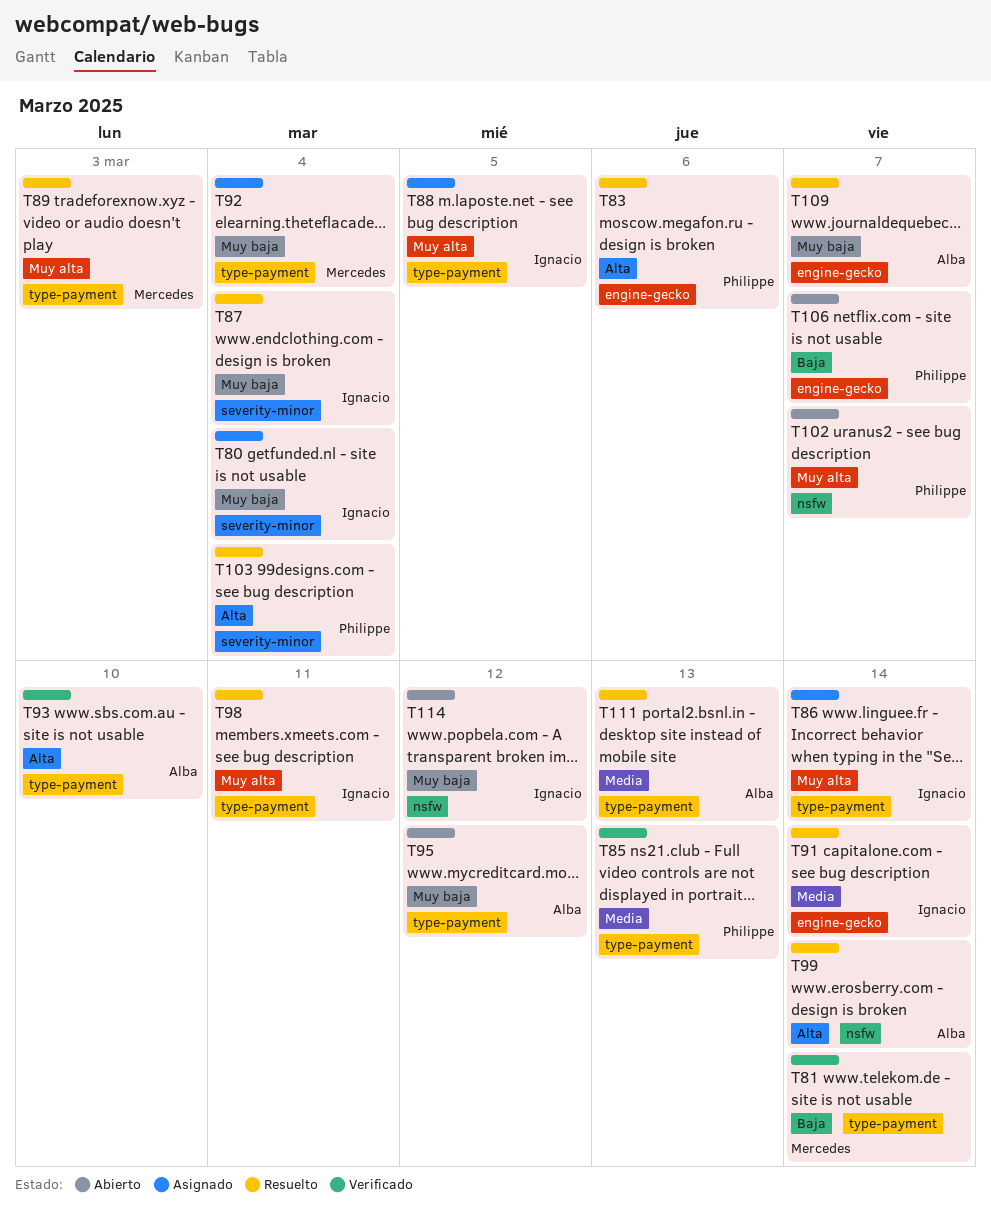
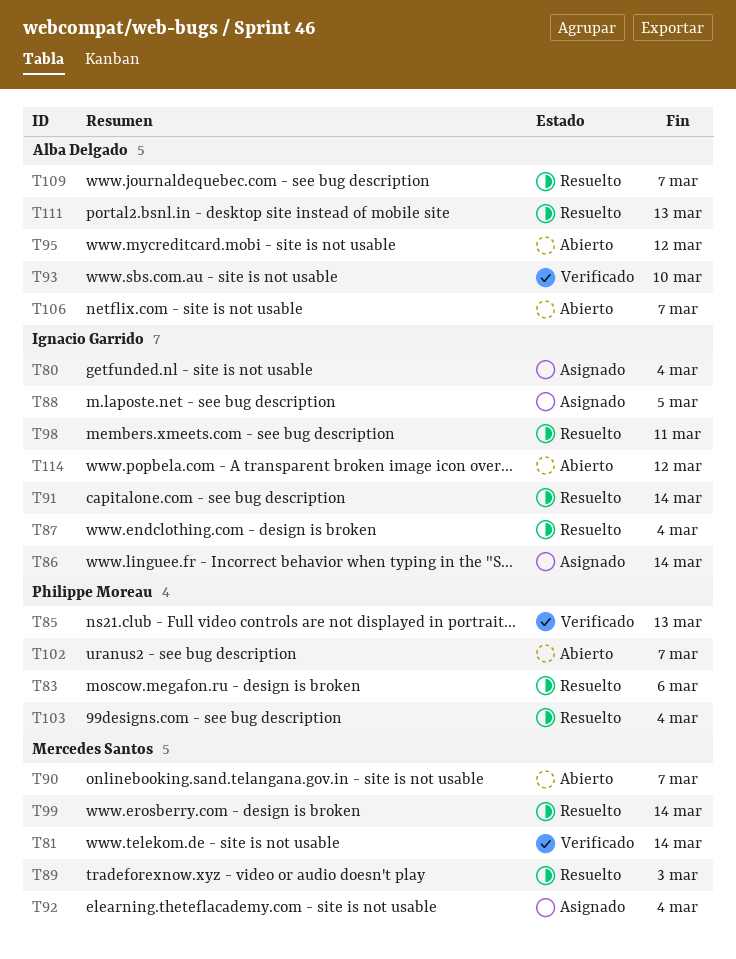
T90: none -> present
T99, owner: Alba Delgado -> Mercedes Santos
T106, owner: Philippe Moreau -> Alba Delgado

